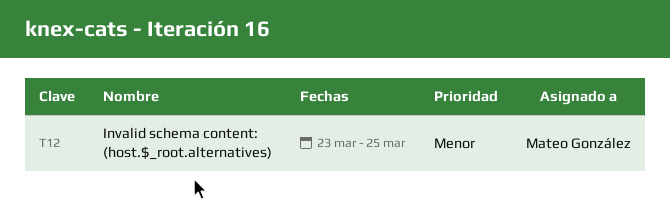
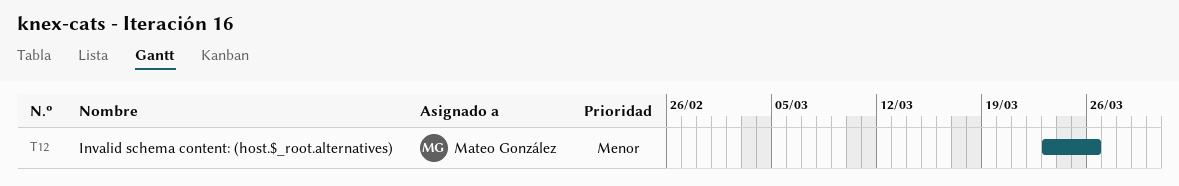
T12, due: Mar 25 -> Mar 26

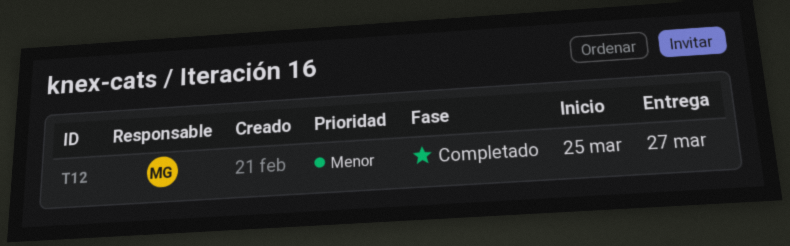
T12, start: Mar 23 -> Mar 25
T12, due: Mar 26 -> Mar 27

